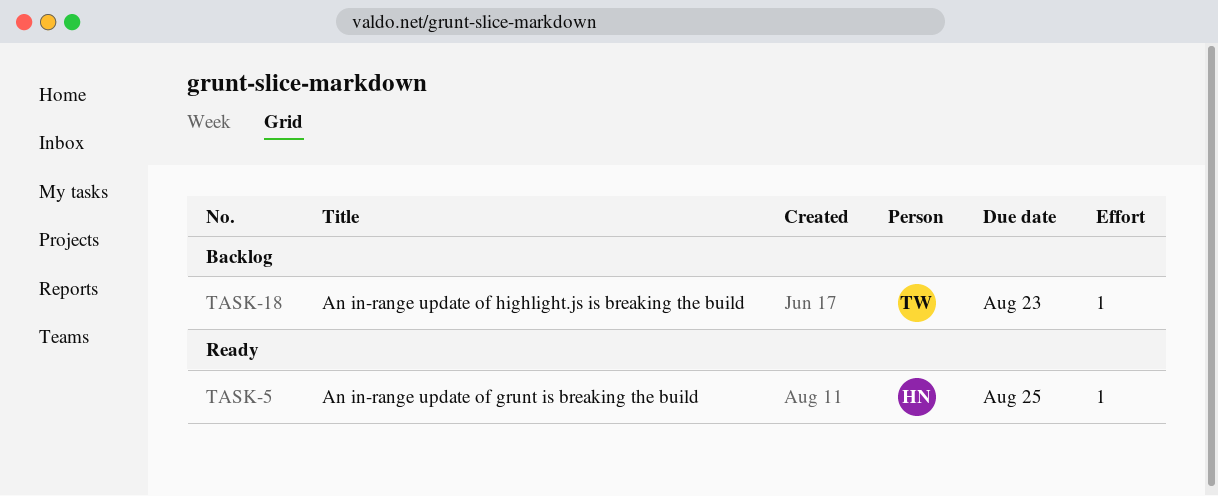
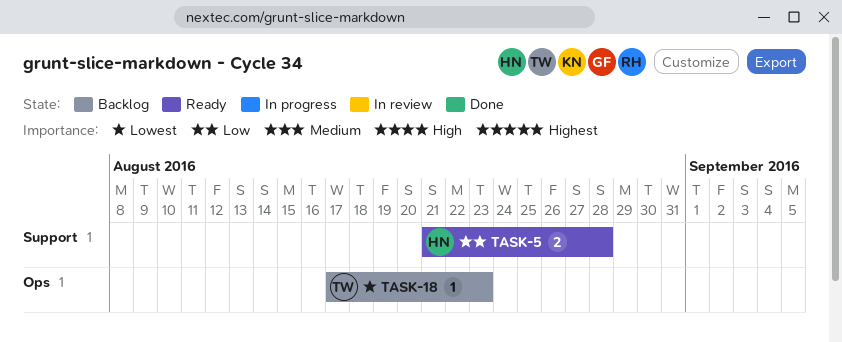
TASK-5, estimate: 1 -> 2
TASK-5, due: Aug 25 -> Aug 28

